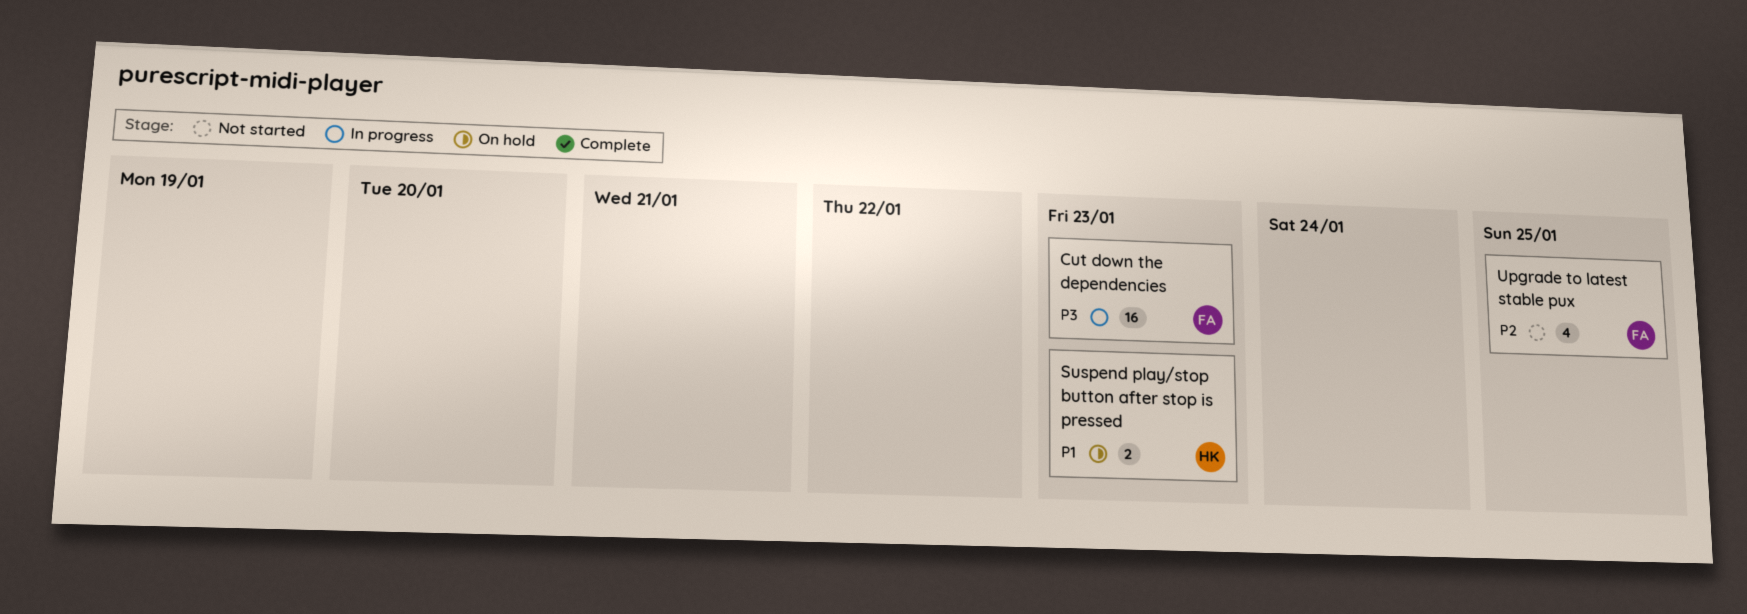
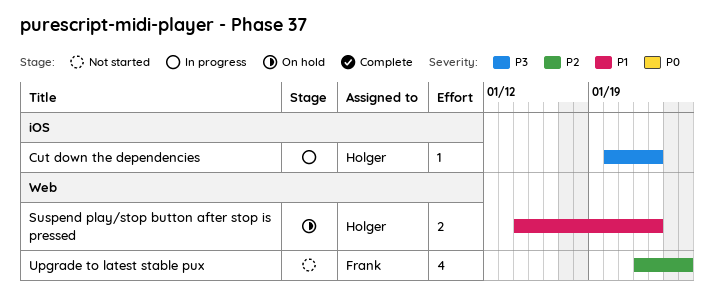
Cut down the dependencies, owner: Frank -> Holger
Cut down the dependencies, estimate: 16 -> 1

